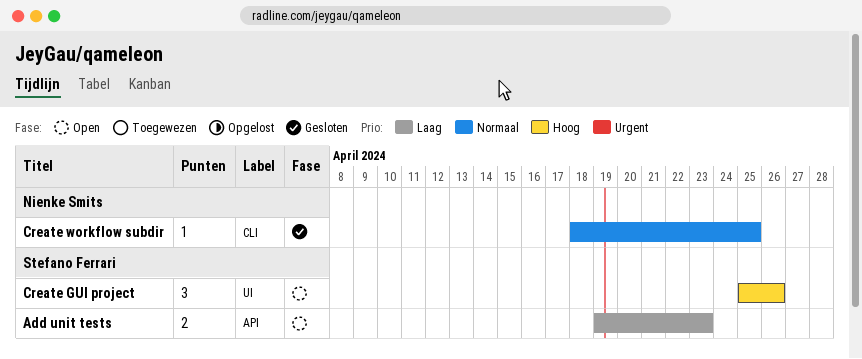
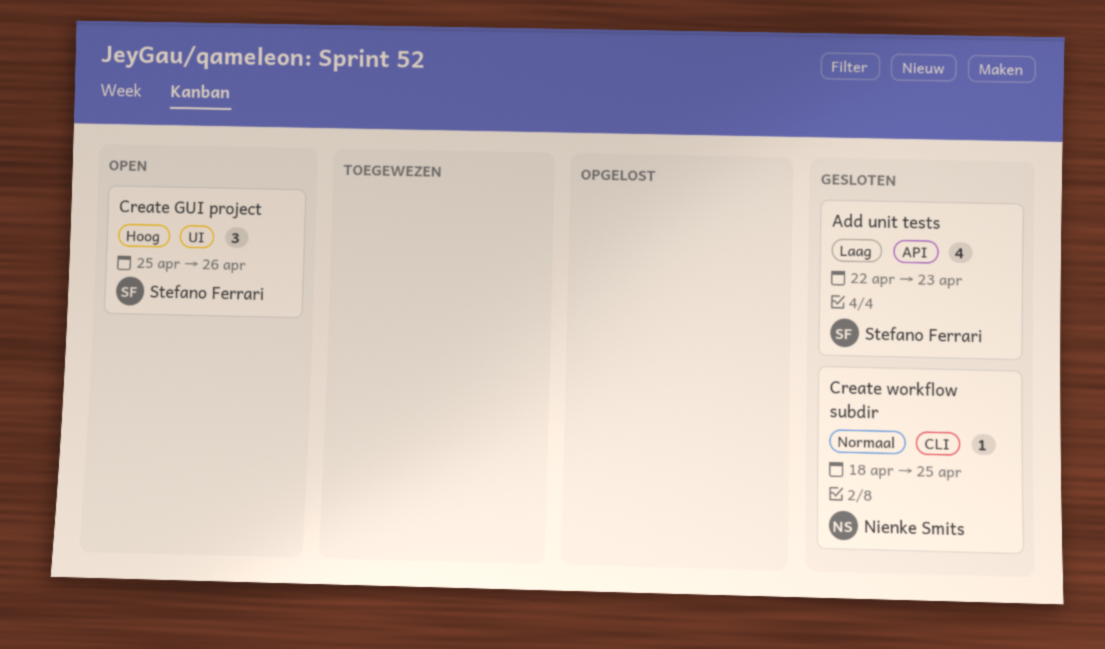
Add unit tests, status: Open -> Gesloten
Add unit tests, estimate: 2 -> 4
Add unit tests, start: Apr 19 -> Apr 22

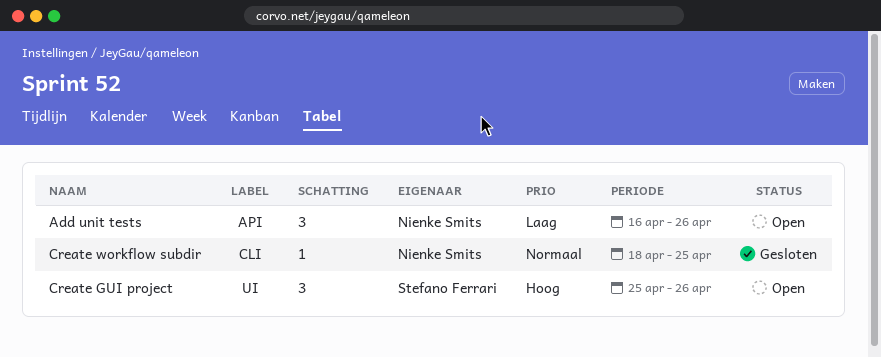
Add unit tests, status: Gesloten -> Open
Add unit tests, owner: Stefano Ferrari -> Nienke Smits
Add unit tests, estimate: 4 -> 3
Add unit tests, start: Apr 22 -> Apr 16
Add unit tests, due: Apr 23 -> Apr 26

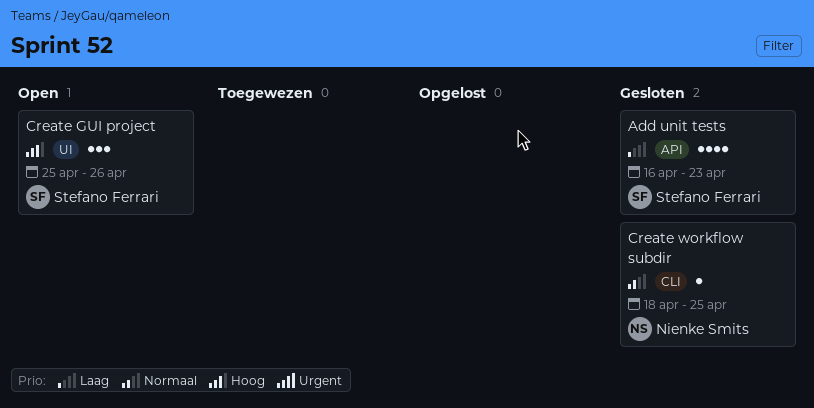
Add unit tests, status: Open -> Gesloten
Add unit tests, owner: Nienke Smits -> Stefano Ferrari
Add unit tests, estimate: 3 -> 4
Add unit tests, due: Apr 26 -> Apr 23

